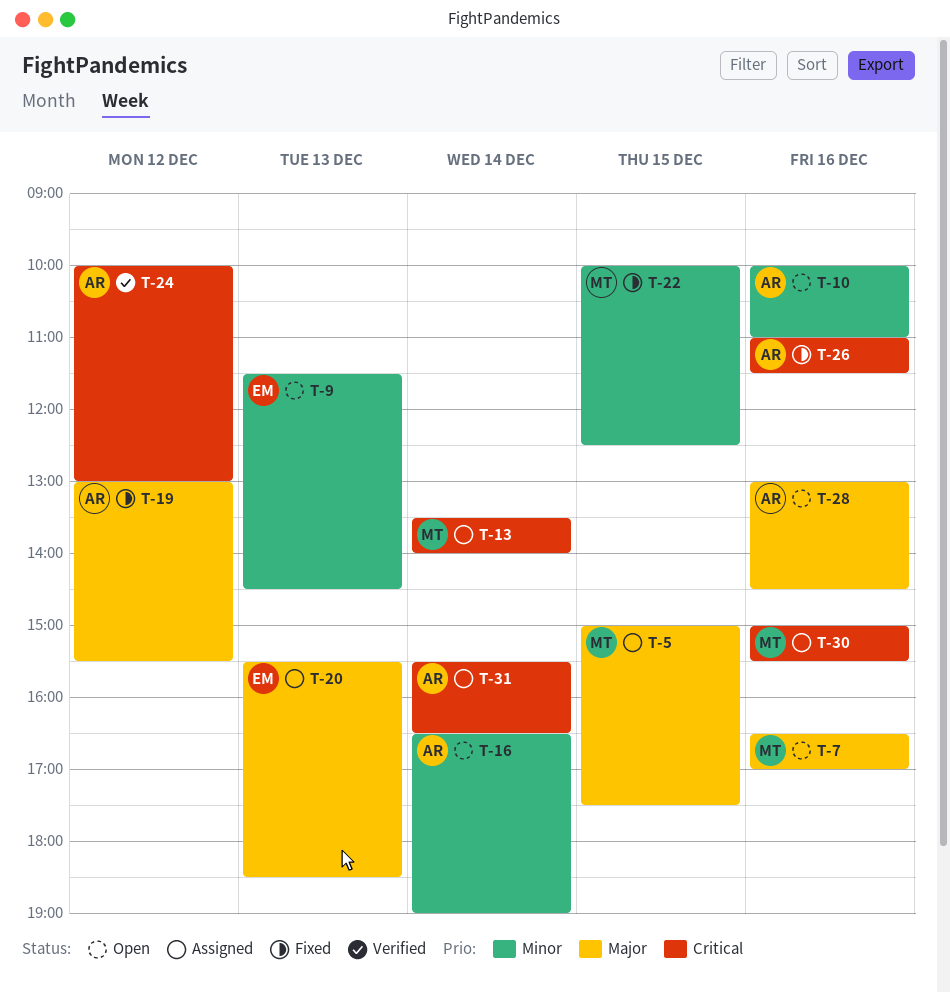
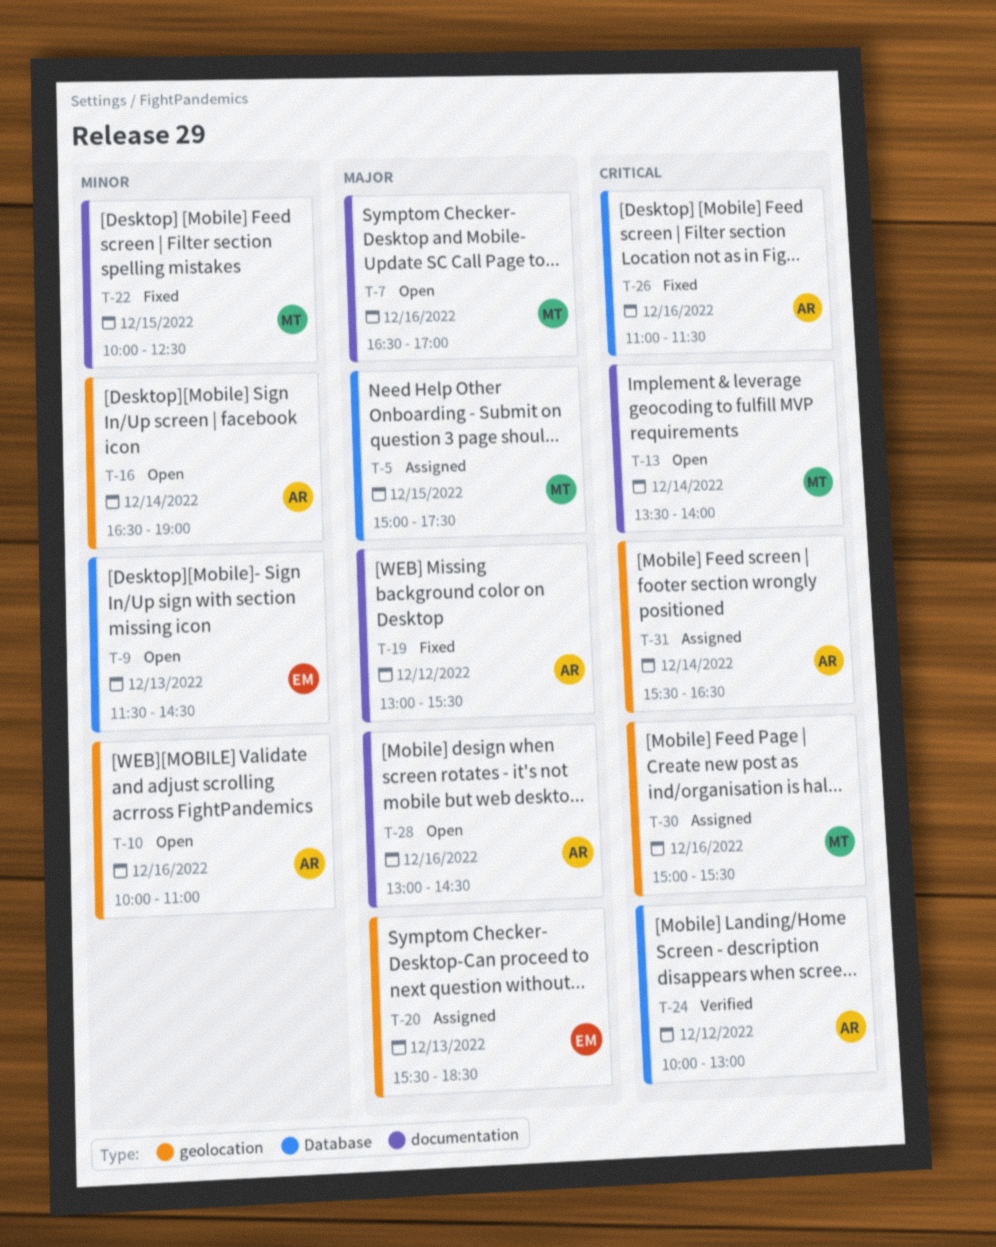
T-13, status: Assigned -> Open

